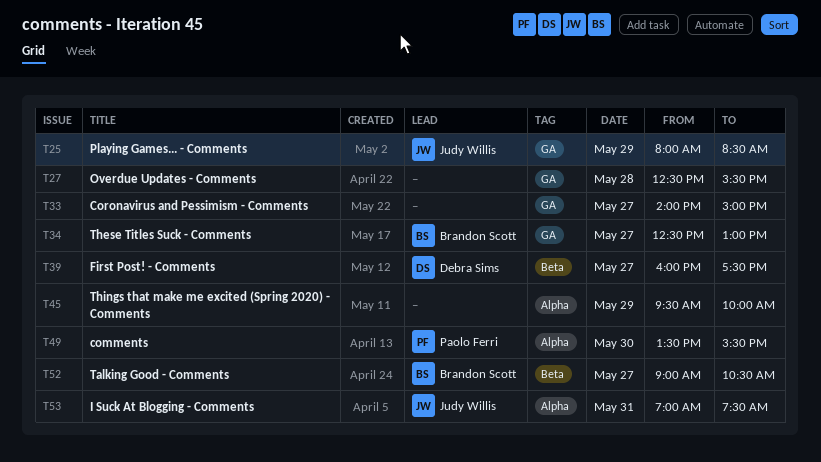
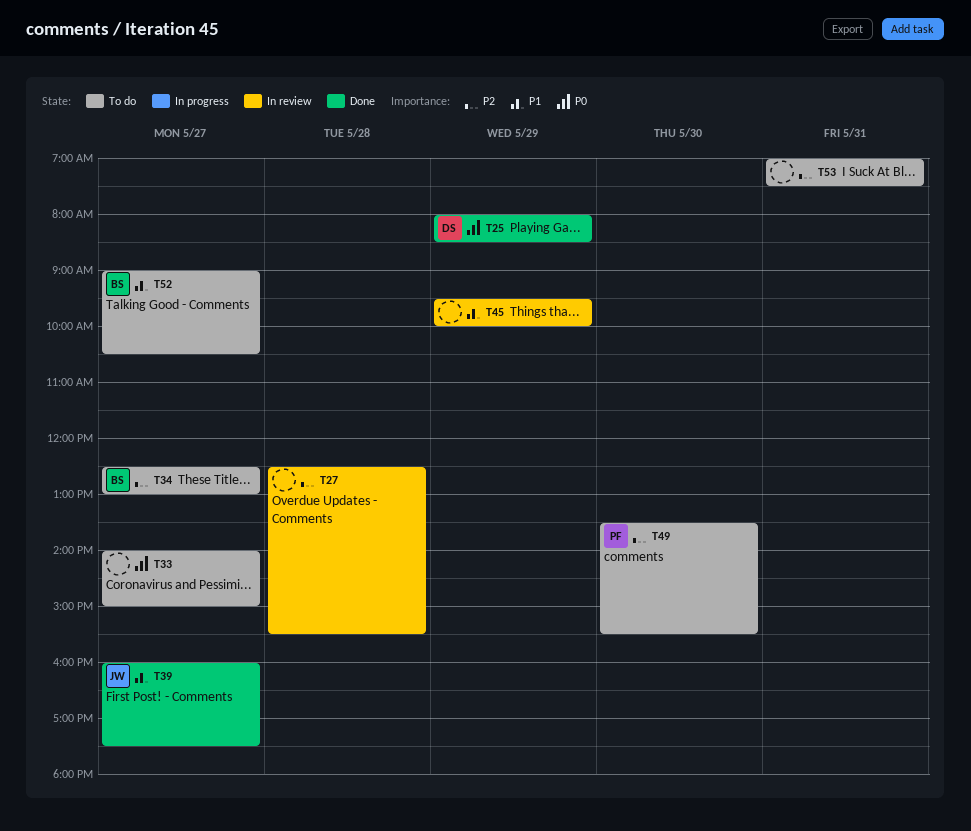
T25, owner: Judy Willis -> Debra Sims
T39, owner: Debra Sims -> Judy Willis
T53, owner: Judy Willis -> none

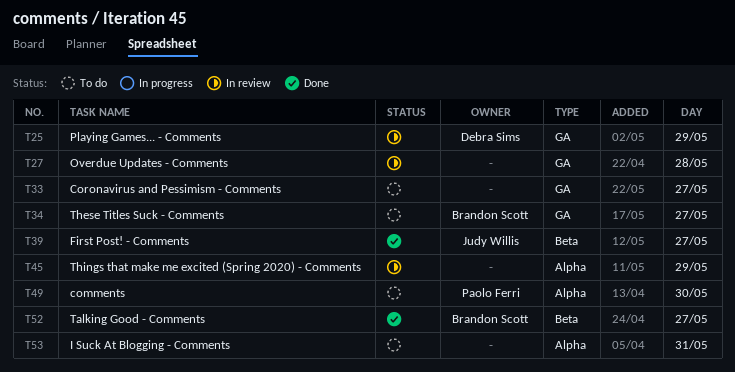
T25, status: Done -> In review
T52, status: To do -> Done

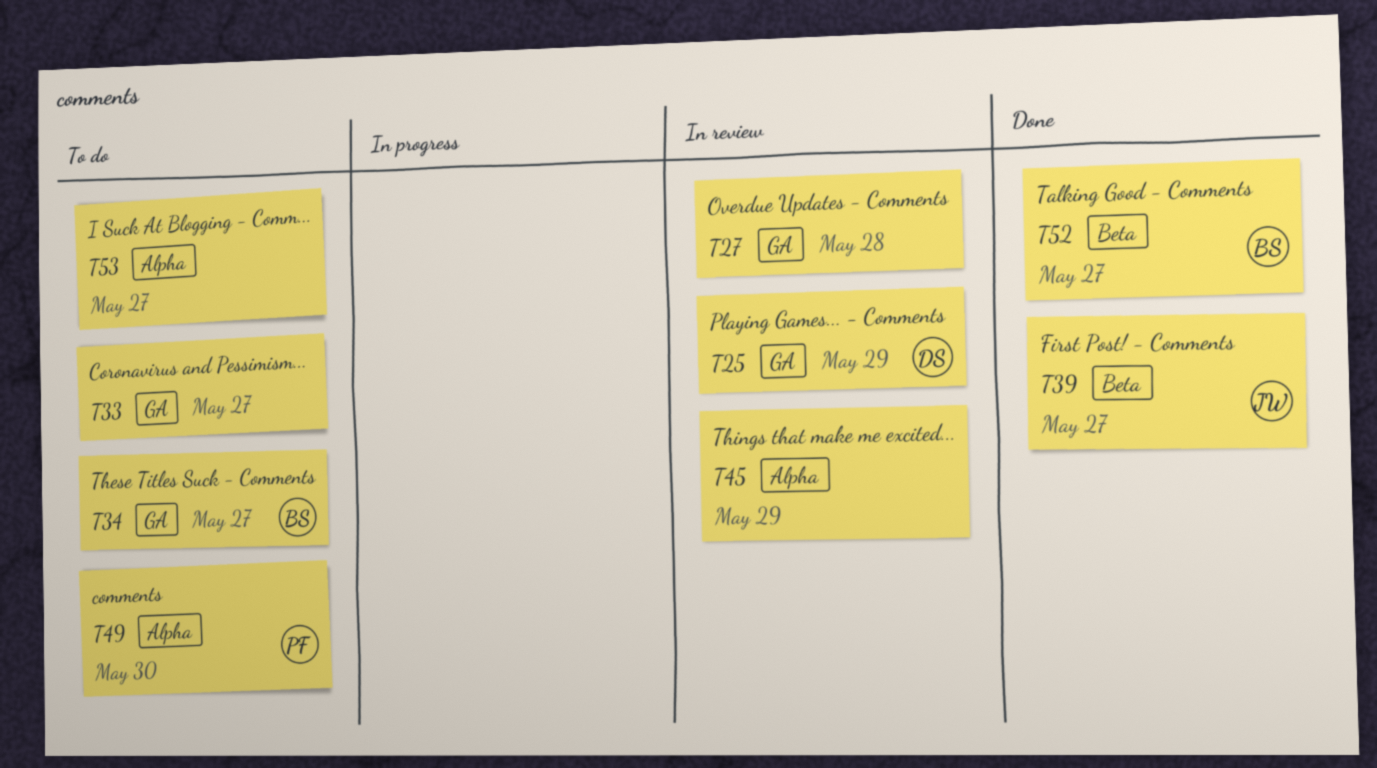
T53, day: May 31 -> May 27

